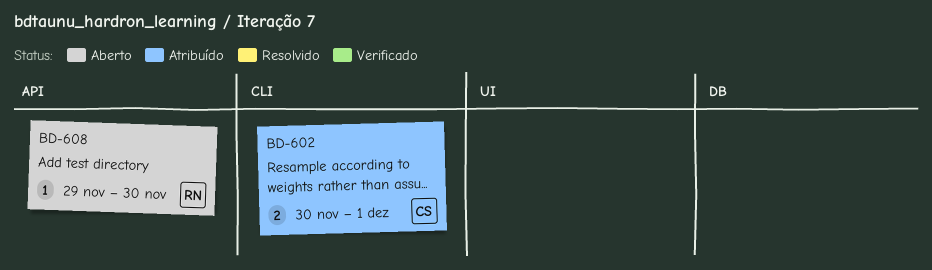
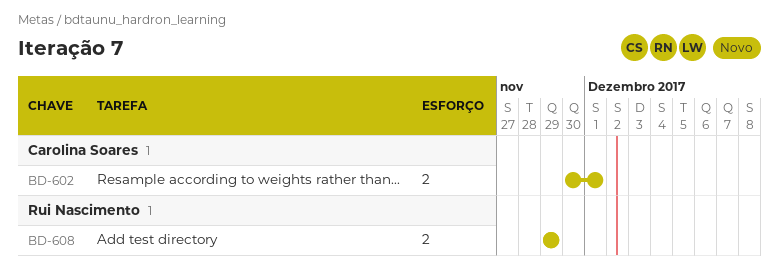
BD-608, estimate: 1 -> 2
BD-608, due: Nov 30 -> Nov 29

